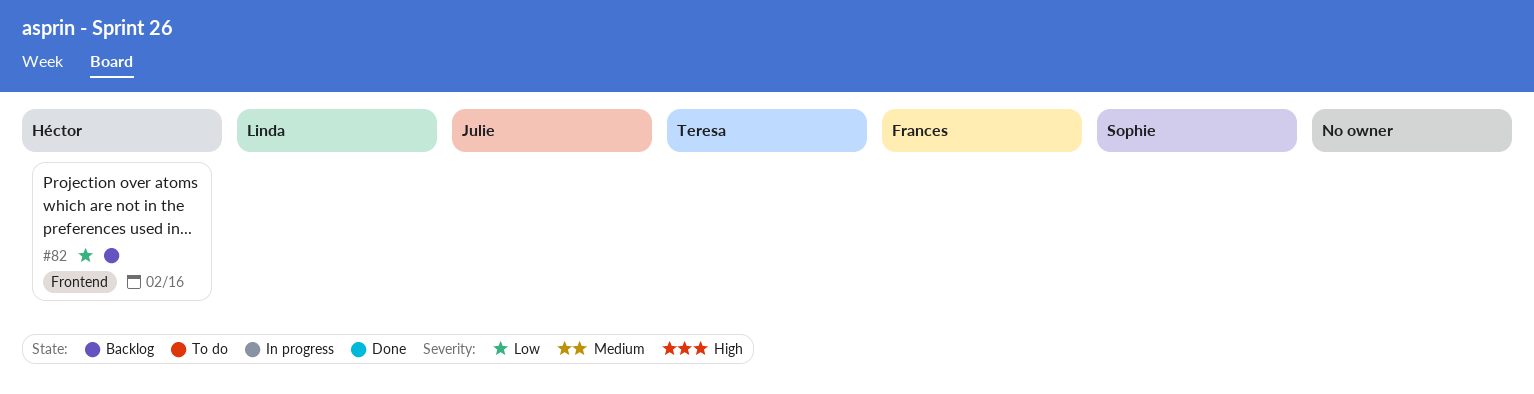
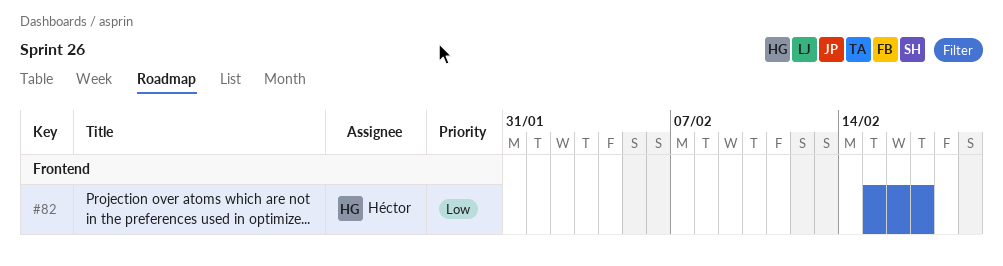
#82, due: Feb 16 -> Feb 17

